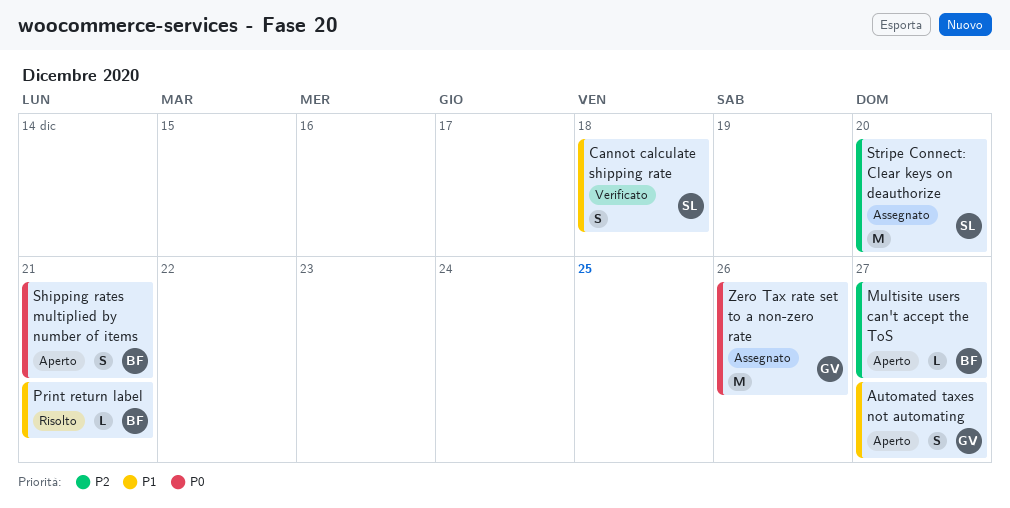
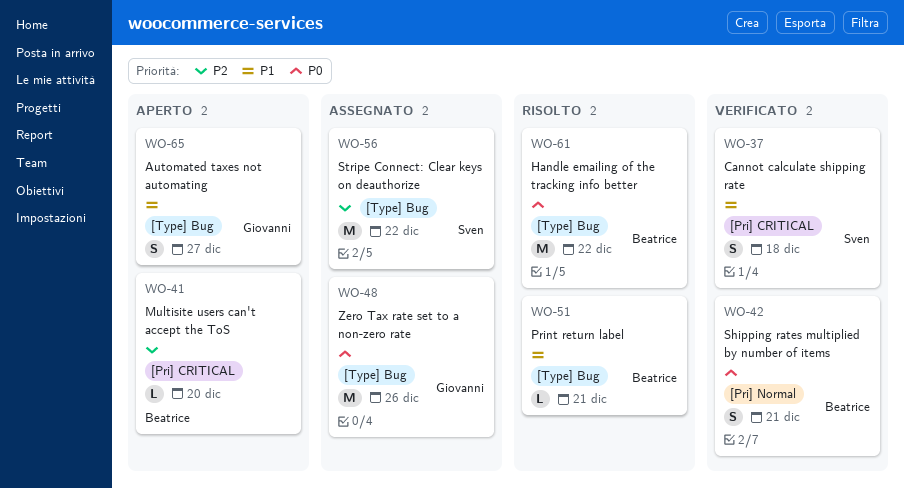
Handle emailing of the tracking info better: none -> present
Multisite users can't accept the ToS, due: Dec 27 -> Dec 20
Shipping rates multiplied by number of items, status: Aperto -> Verificato
Stripe Connect: Clear keys on deauthorize, due: Dec 20 -> Dec 22

